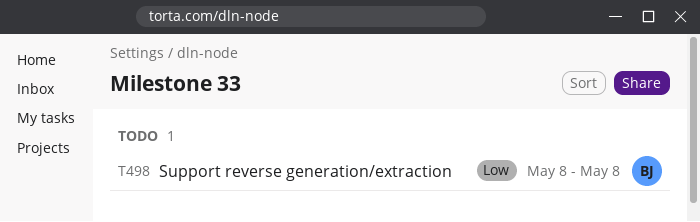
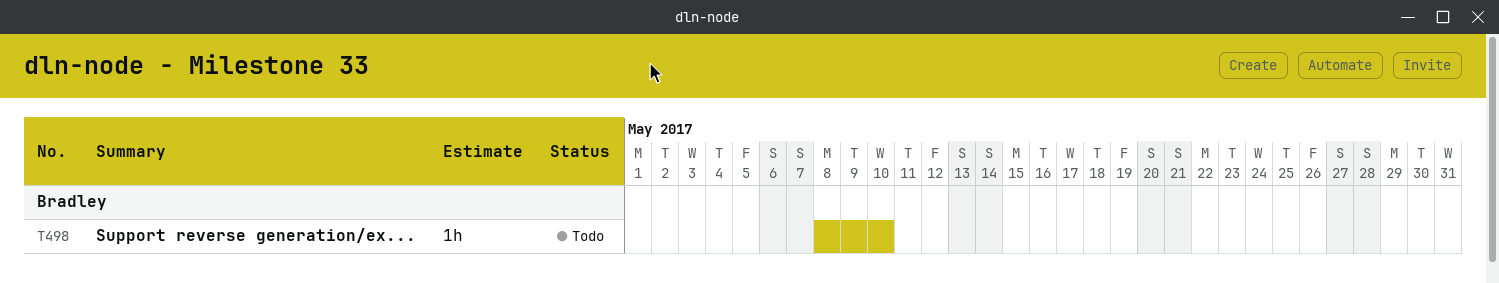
T498, due: May 8 -> May 10

